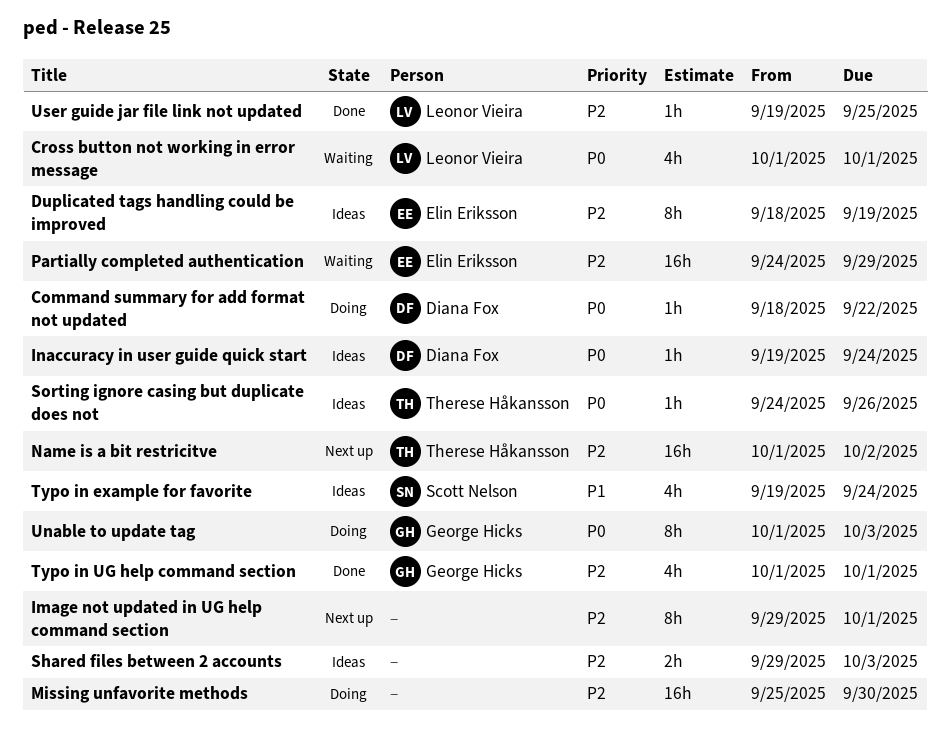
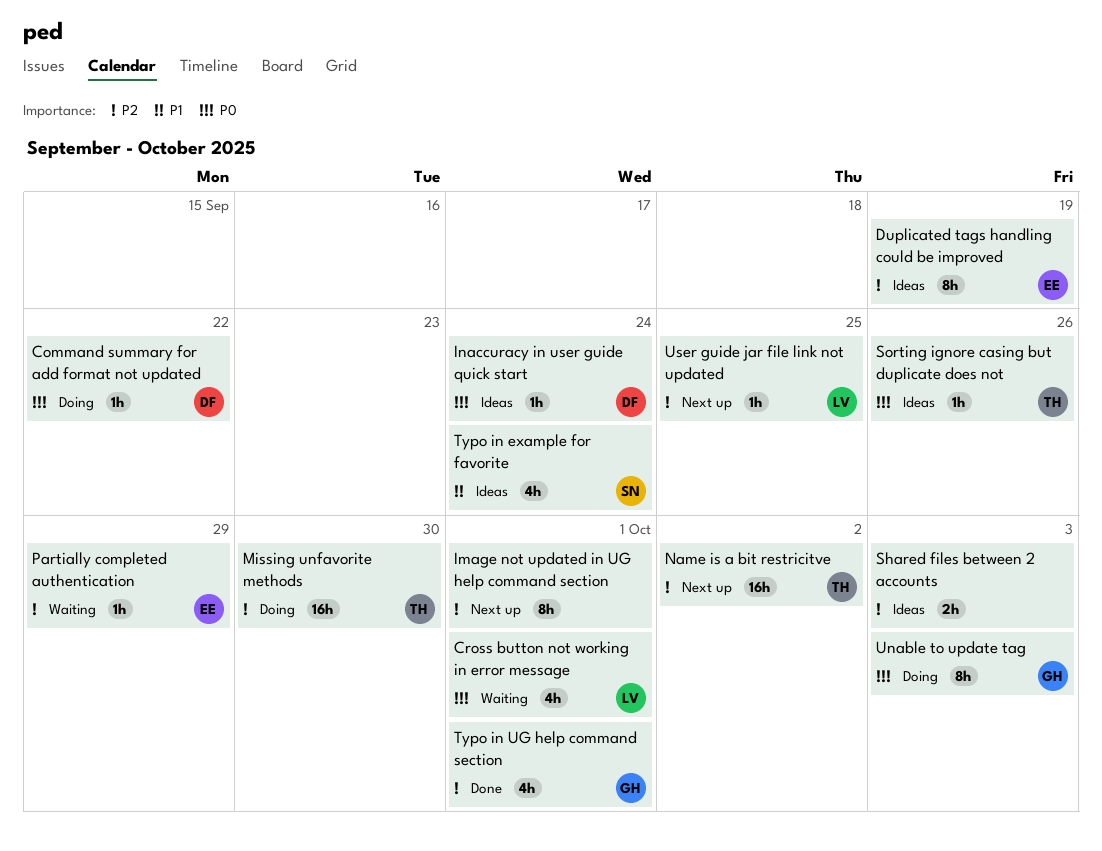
Missing unfavorite methods, owner: none -> Therese Håkansson
Partially completed authentication, estimate: 16h -> 1h
User guide jar file link not updated, status: Done -> Next up

